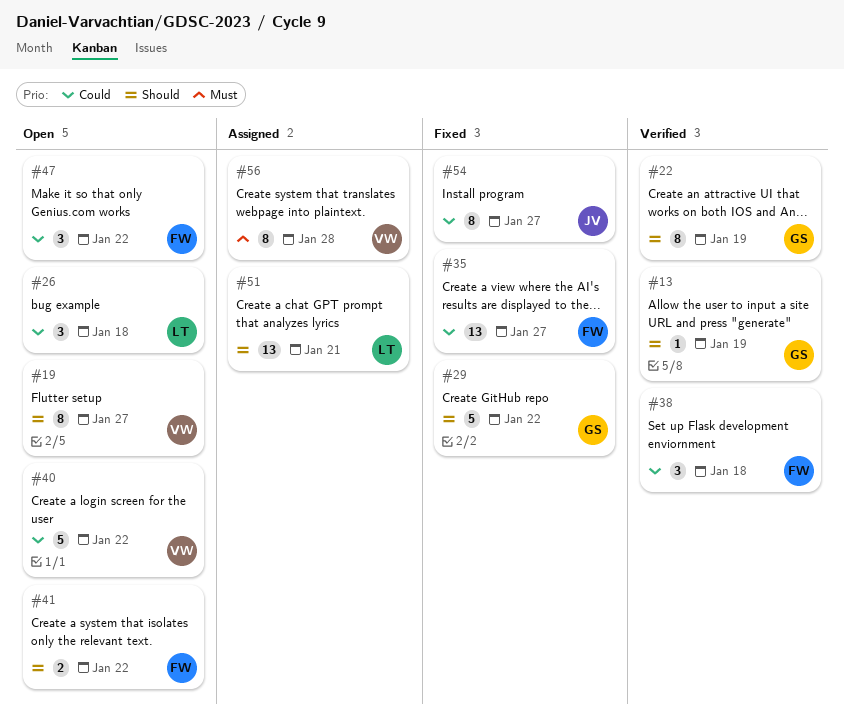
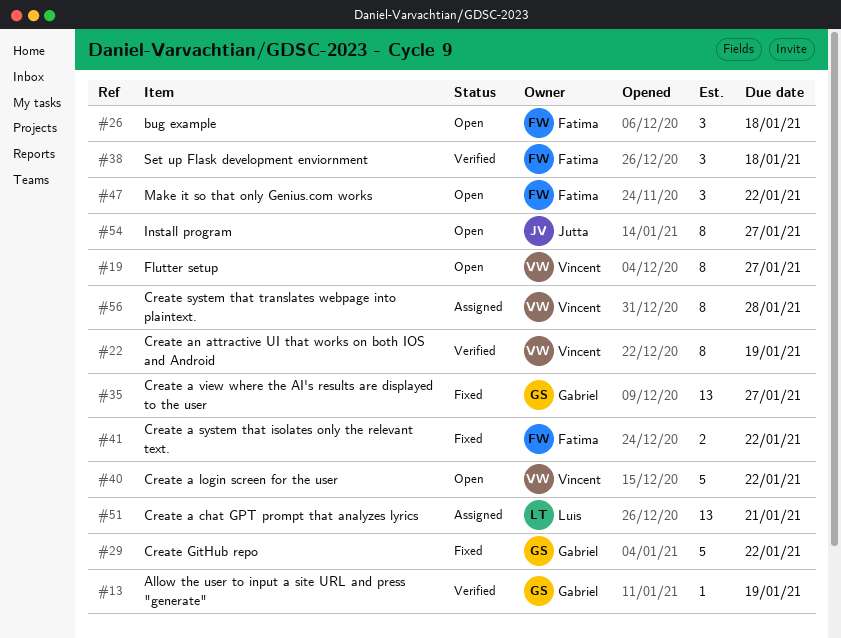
#22, owner: Gabriel -> Vincent
#26, owner: Luís -> Fatima
#35, owner: Fatima -> Gabriel
#41, status: Open -> Fixed
#54, status: Fixed -> Open

